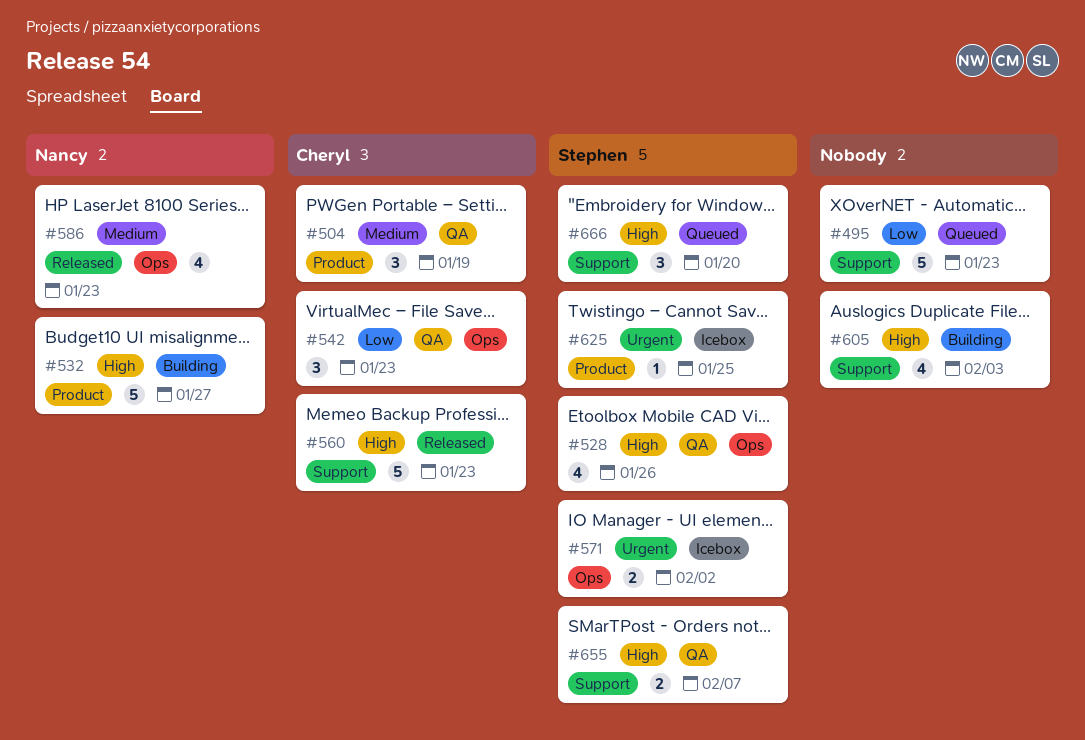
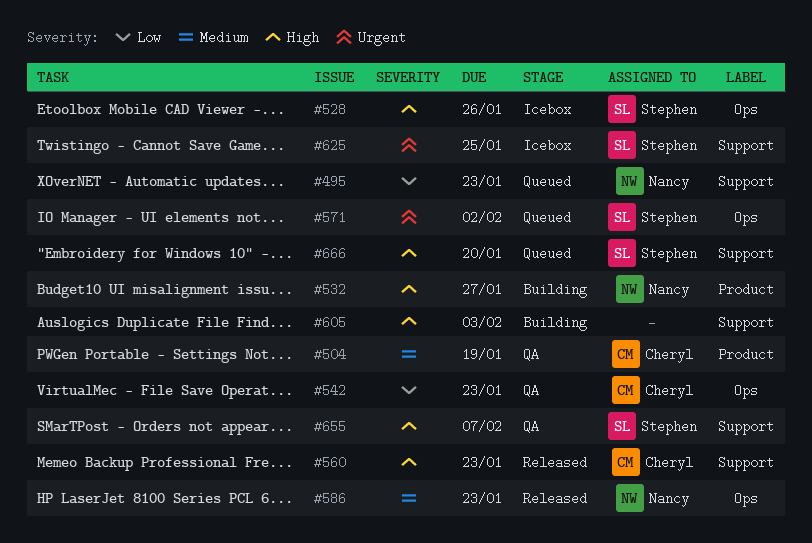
#495, owner: none -> Nancy
#528, status: QA -> Icebox
#571, status: Icebox -> Queued
#625, label: Product -> Support

